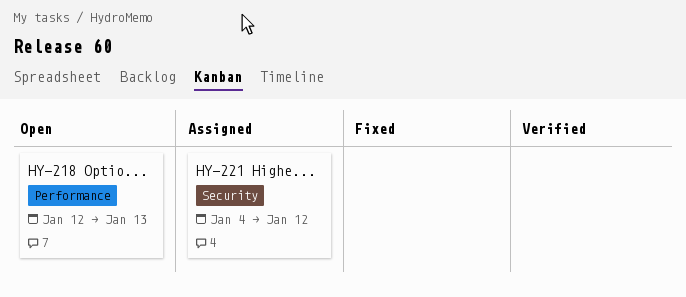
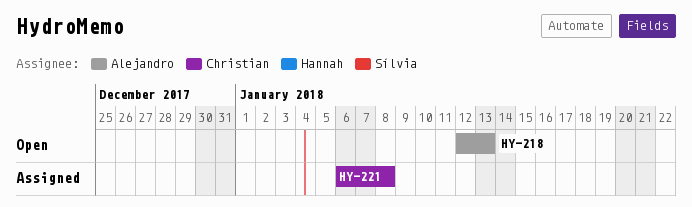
HY-221, start: Jan 4 -> Jan 6
HY-221, due: Jan 12 -> Jan 8

